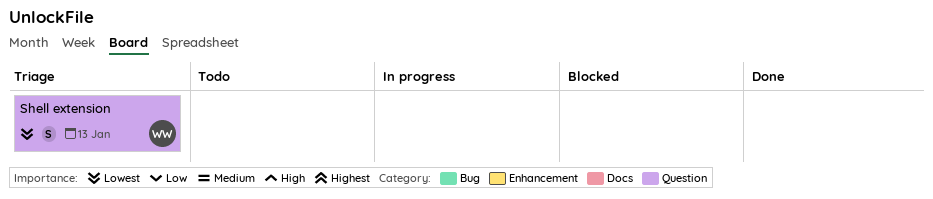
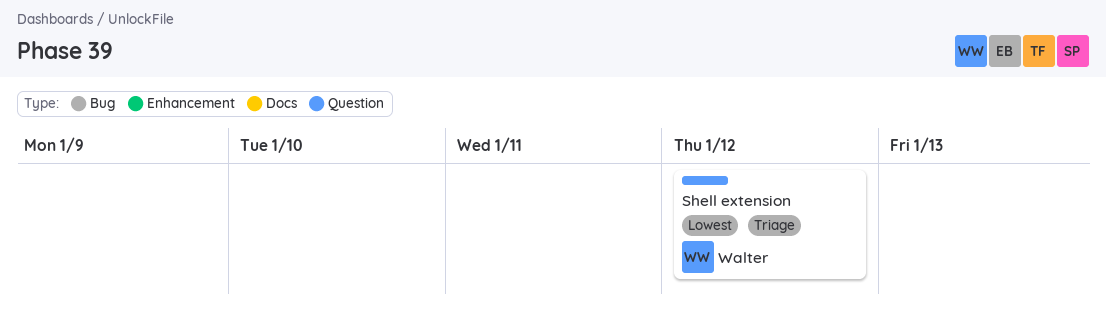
Shell extension, due: Jan 13 -> Jan 12

